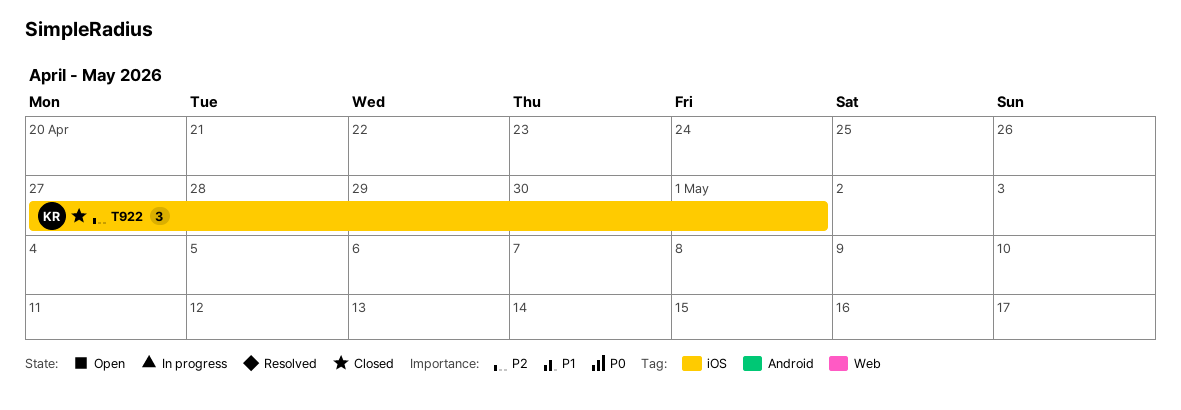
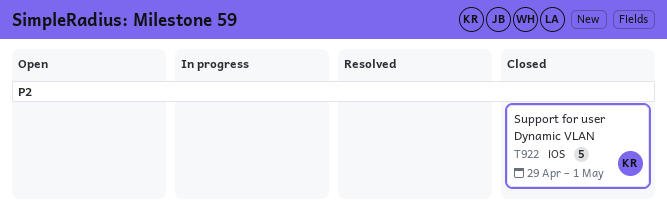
T922, estimate: 3 -> 5
T922, start: Apr 27 -> Apr 29

